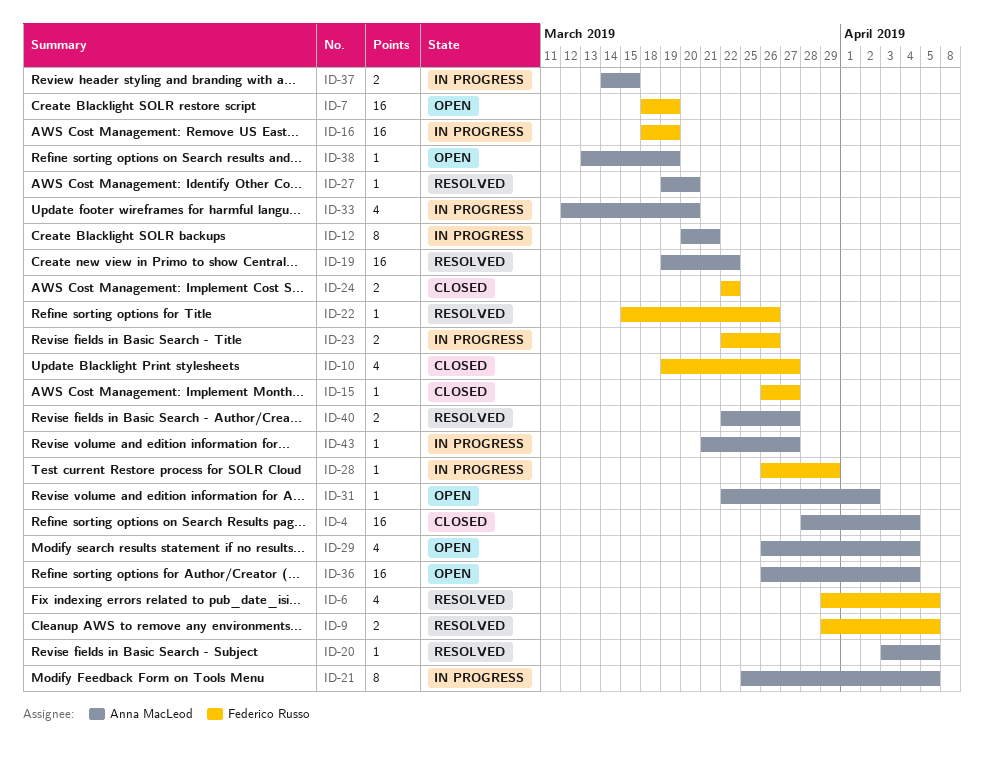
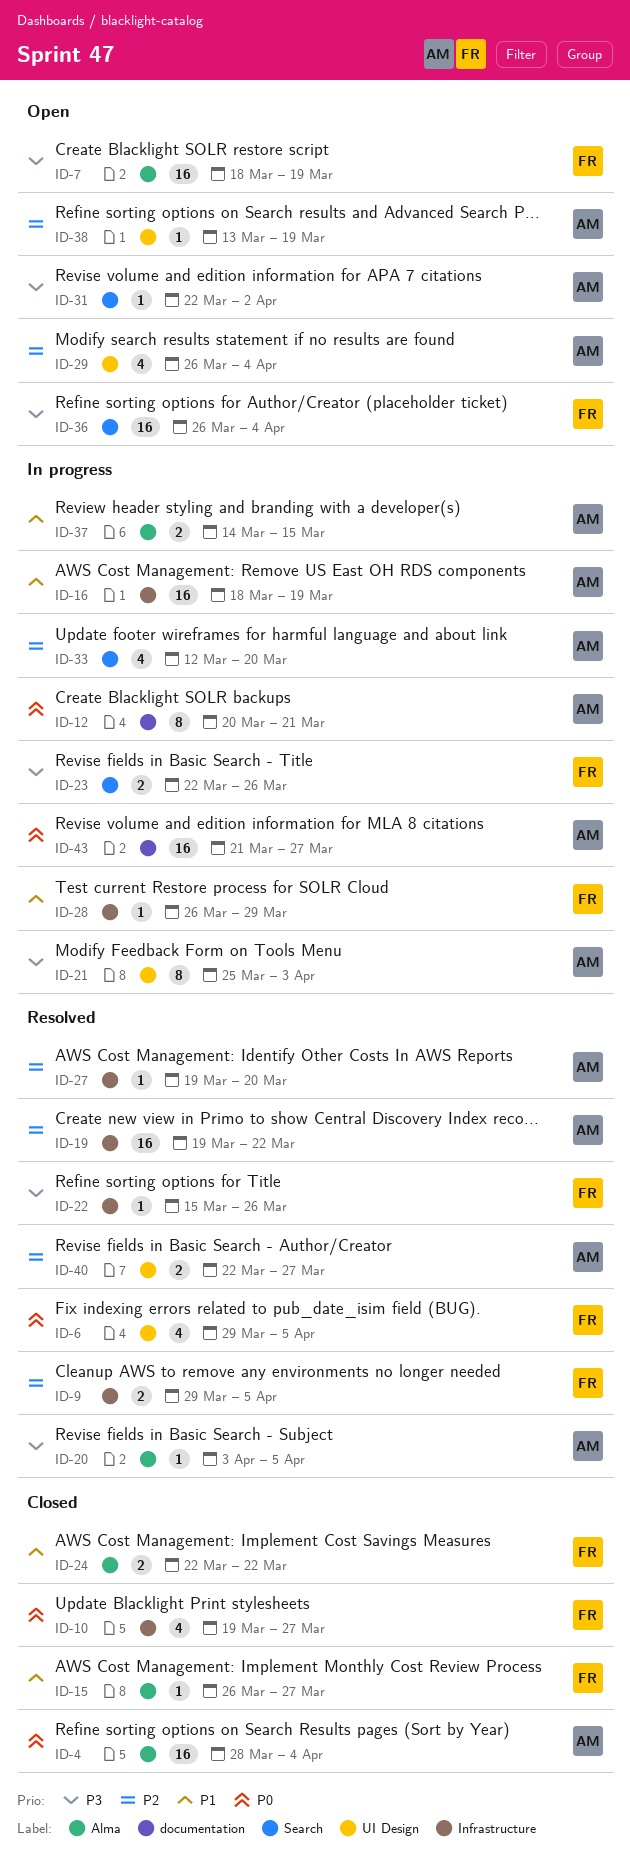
ID-16, owner: Federico Russo -> Anna MacLeod
ID-21, due: Apr 5 -> Apr 3
ID-36, owner: Anna MacLeod -> Federico Russo
ID-43, estimate: 1 -> 16

